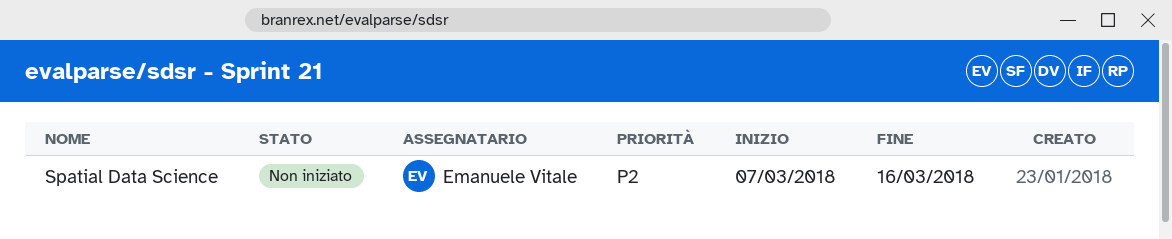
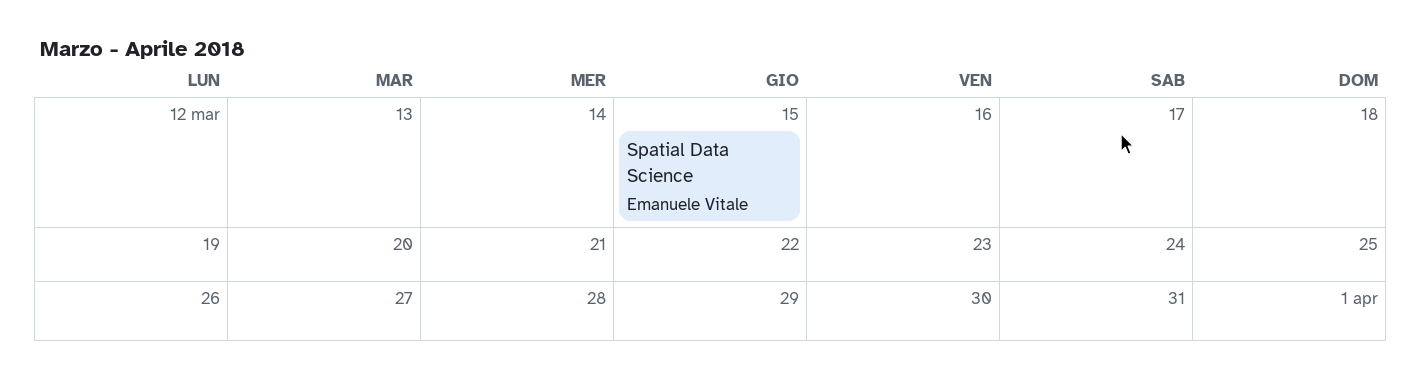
Spatial Data Science, due: Mar 16 -> Mar 15

